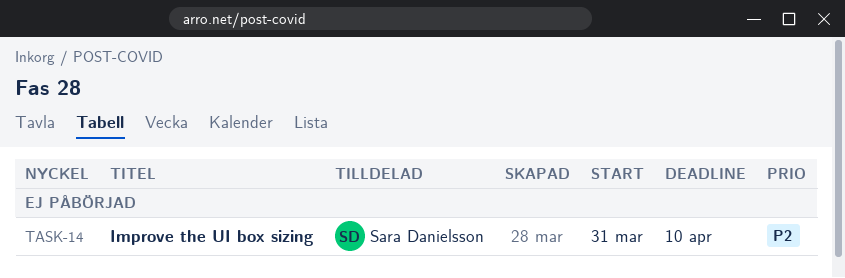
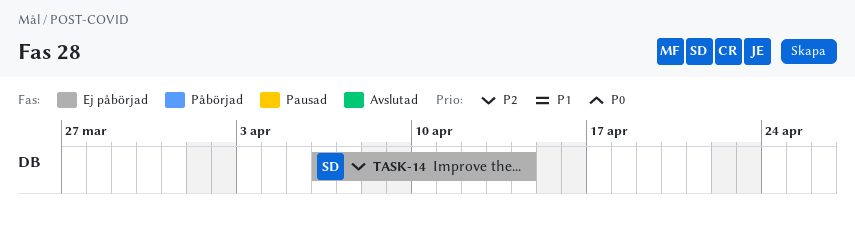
TASK-14, start: Mar 31 -> Apr 6
TASK-14, due: Apr 10 -> Apr 14

